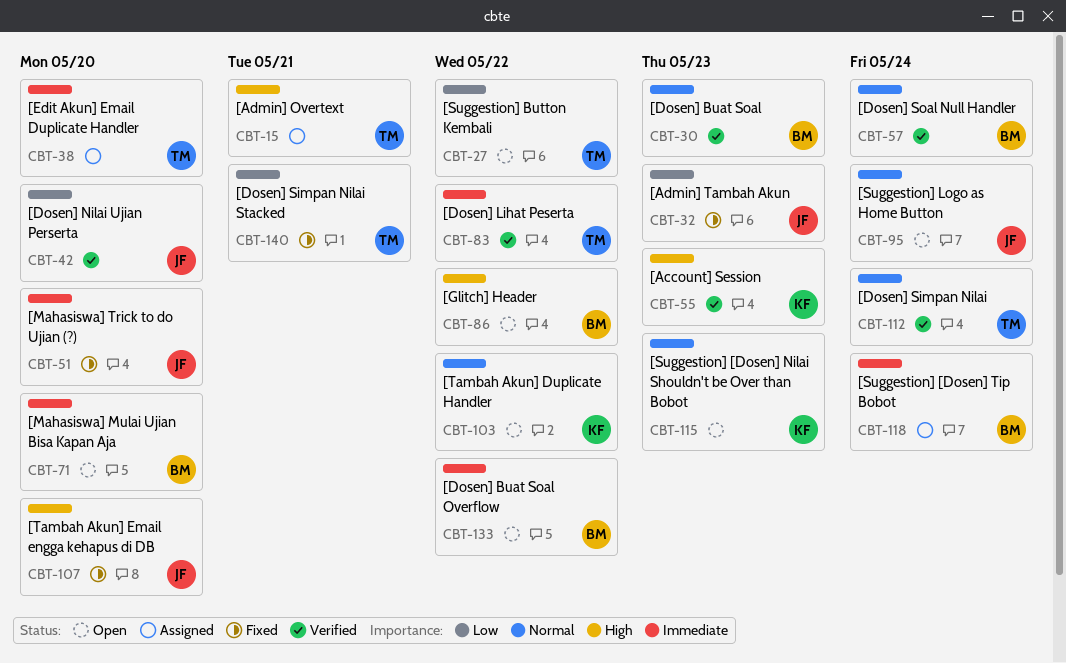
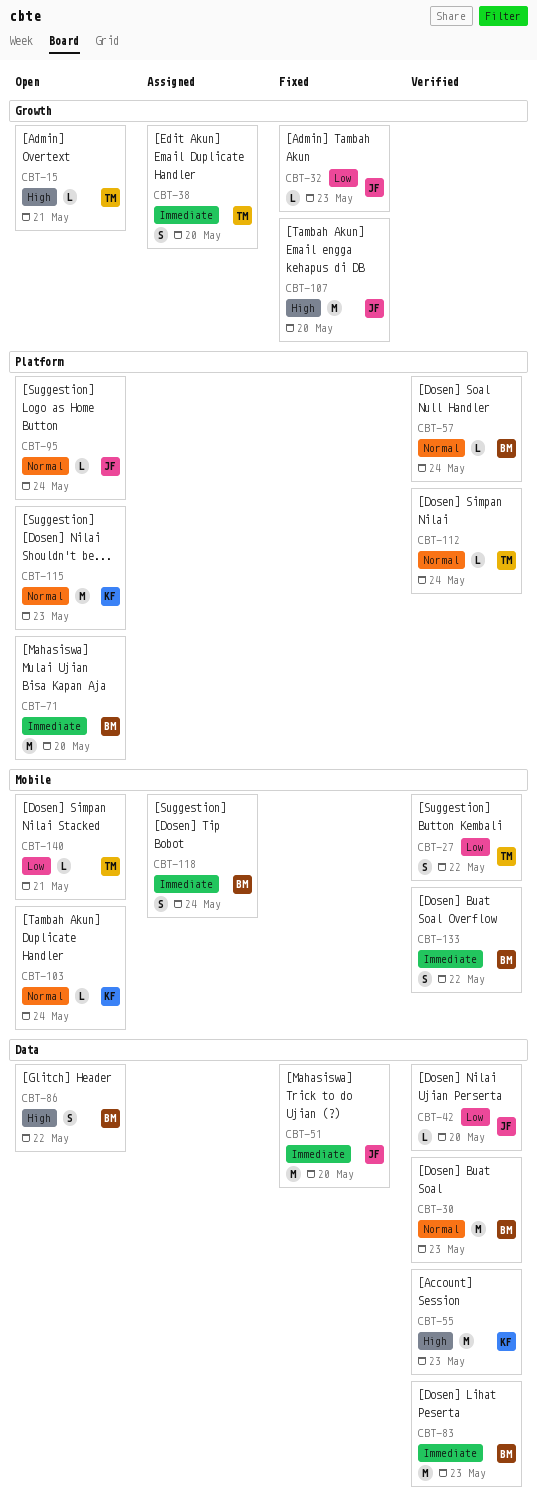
CBT-15, status: Assigned -> Open
CBT-27, status: Open -> Verified
CBT-83, owner: TM -> BM
CBT-83, due: May 22 -> May 23
CBT-103, due: May 22 -> May 24
CBT-133, status: Open -> Verified
CBT-140, status: Fixed -> Open

